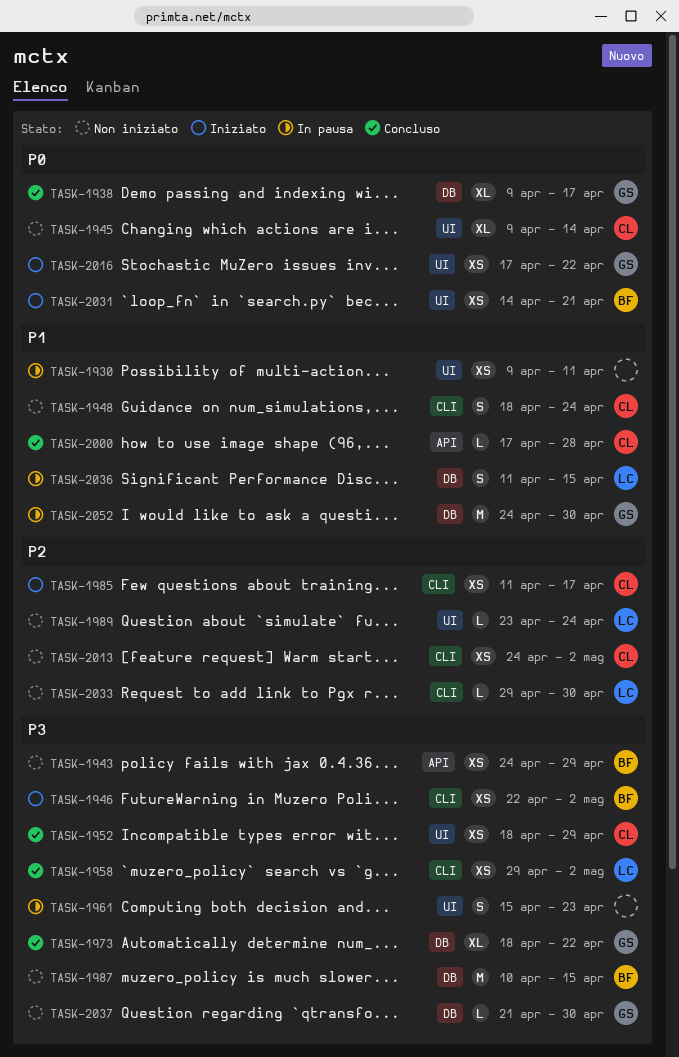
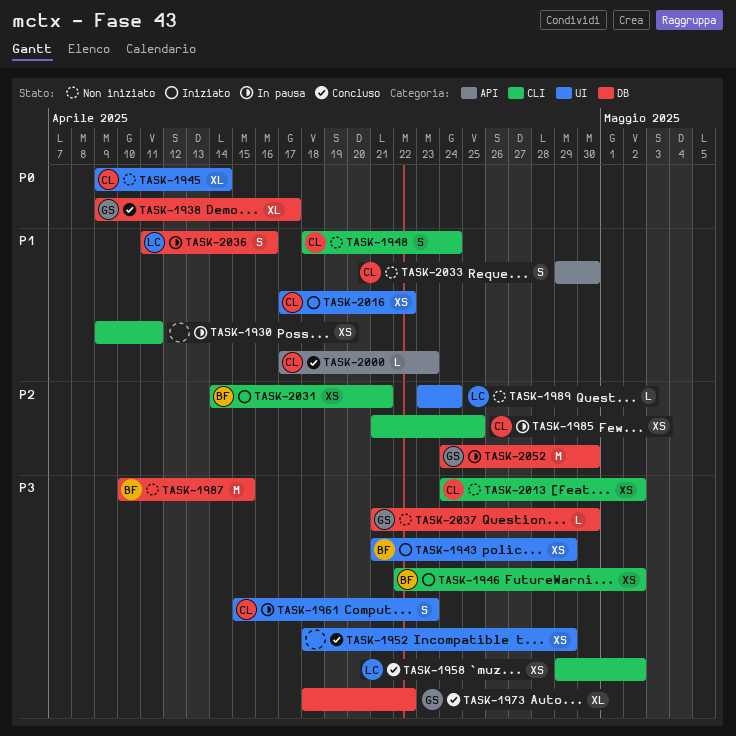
TASK-1930, label: UI -> CLI
TASK-1943, status: Non iniziato -> Iniziato
TASK-1943, label: API -> UI
TASK-1943, start: Apr 24 -> Apr 21
TASK-1952, owner: CL -> none
TASK-1961, owner: none -> CL
TASK-1985, status: Iniziato -> In pausa
TASK-1985, start: Apr 11 -> Apr 21
TASK-1985, due: Apr 17 -> Apr 25
TASK-2000, due: Apr 28 -> Apr 23
TASK-2013, priority: P2 -> P3
TASK-2016, owner: GS -> CL
TASK-2016, priority: P0 -> P1
TASK-2031, priority: P0 -> P2
TASK-2031, label: UI -> CLI
TASK-2033, owner: LC -> CL
TASK-2033, priority: P2 -> P1
TASK-2033, label: CLI -> API
TASK-2033, estimate: L -> S
TASK-2036, due: Apr 15 -> Apr 16
TASK-2052, priority: P1 -> P2

